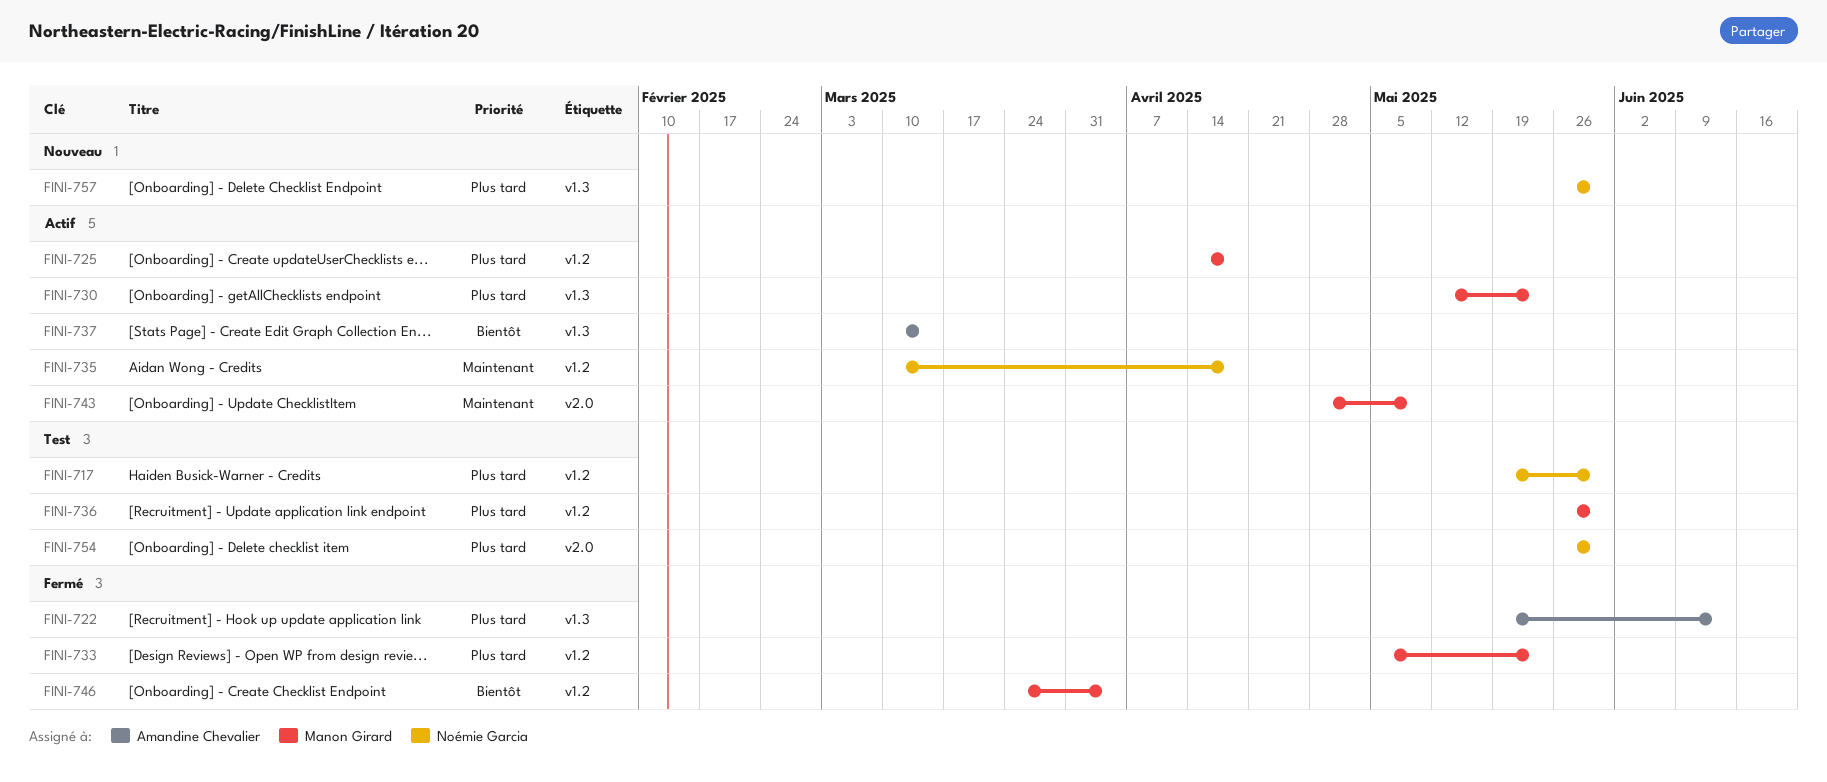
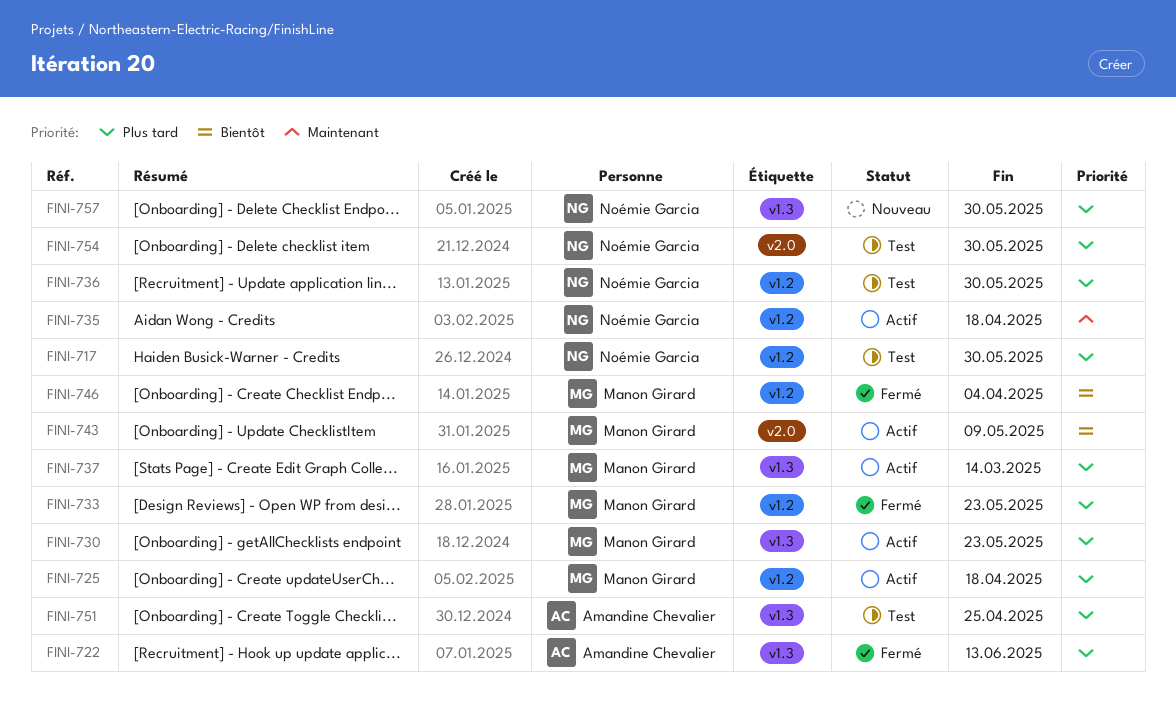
FINI-736, owner: Manon Girard -> Noémie Garcia
FINI-737, owner: Amandine Chevalier -> Manon Girard
FINI-737, priority: Bientôt -> Plus tard
FINI-743, priority: Maintenant -> Bientôt
FINI-751: none -> present

